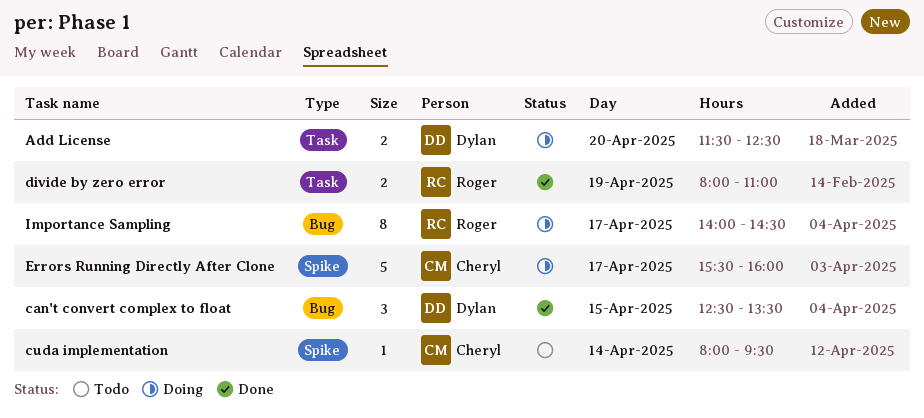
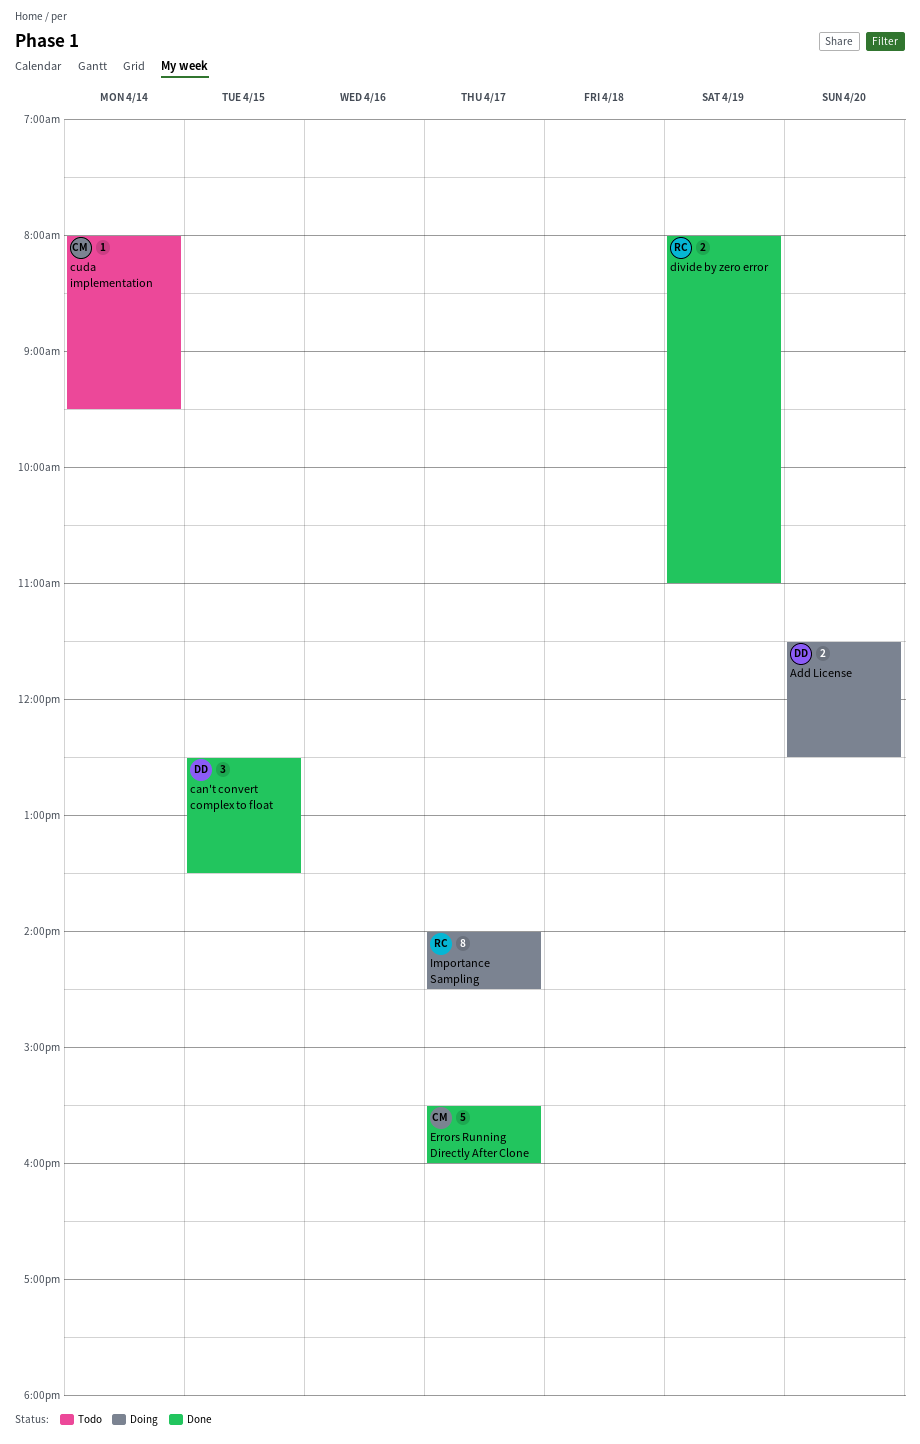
Errors Running Directly After Clone, status: Doing -> Done

